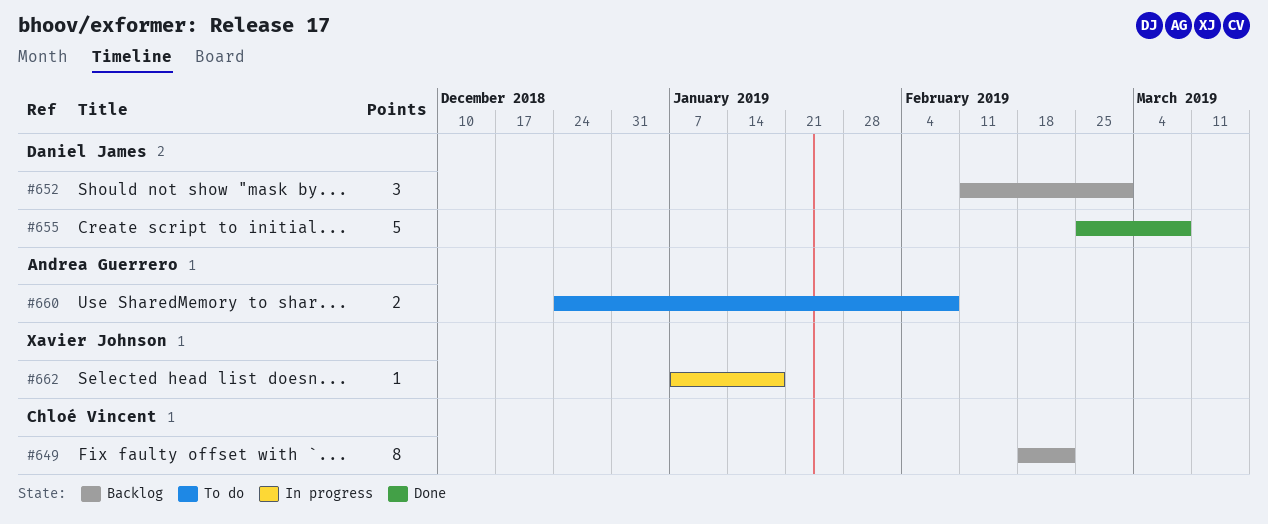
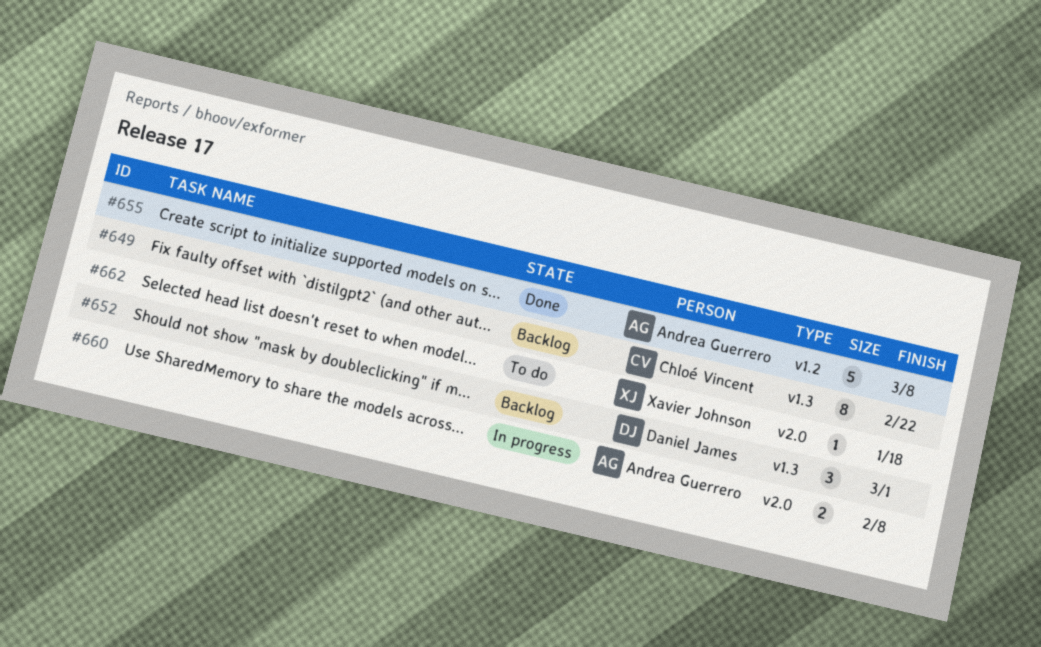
#655, owner: Daniel James -> Andrea Guerrero
#660, status: To do -> In progress
#662, status: In progress -> To do

